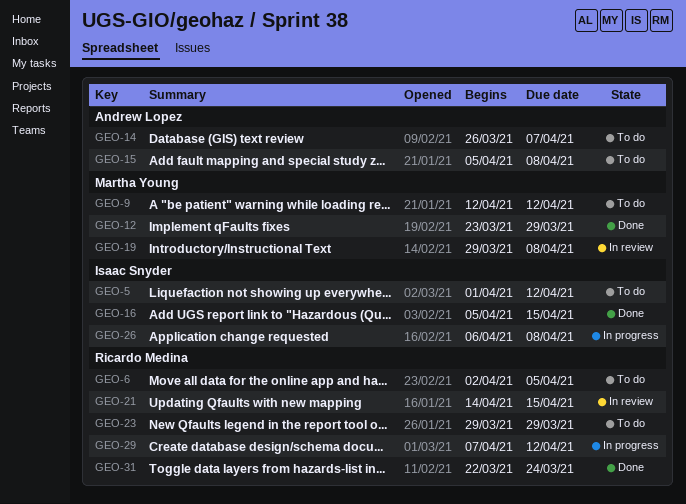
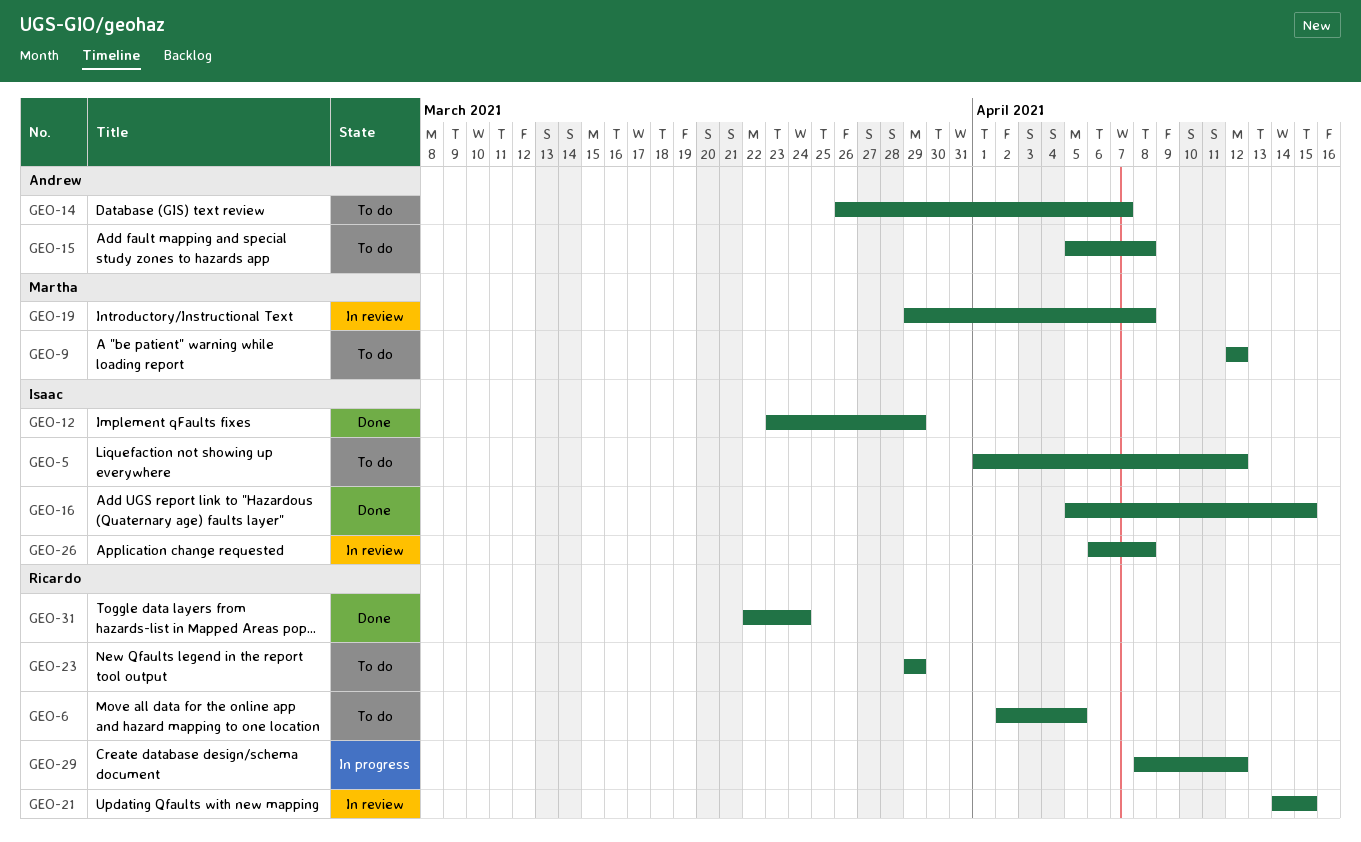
GEO-12, owner: Martha Young -> Isaac Snyder
GEO-26, status: In progress -> In review
GEO-29, start: Apr 7 -> Apr 8

